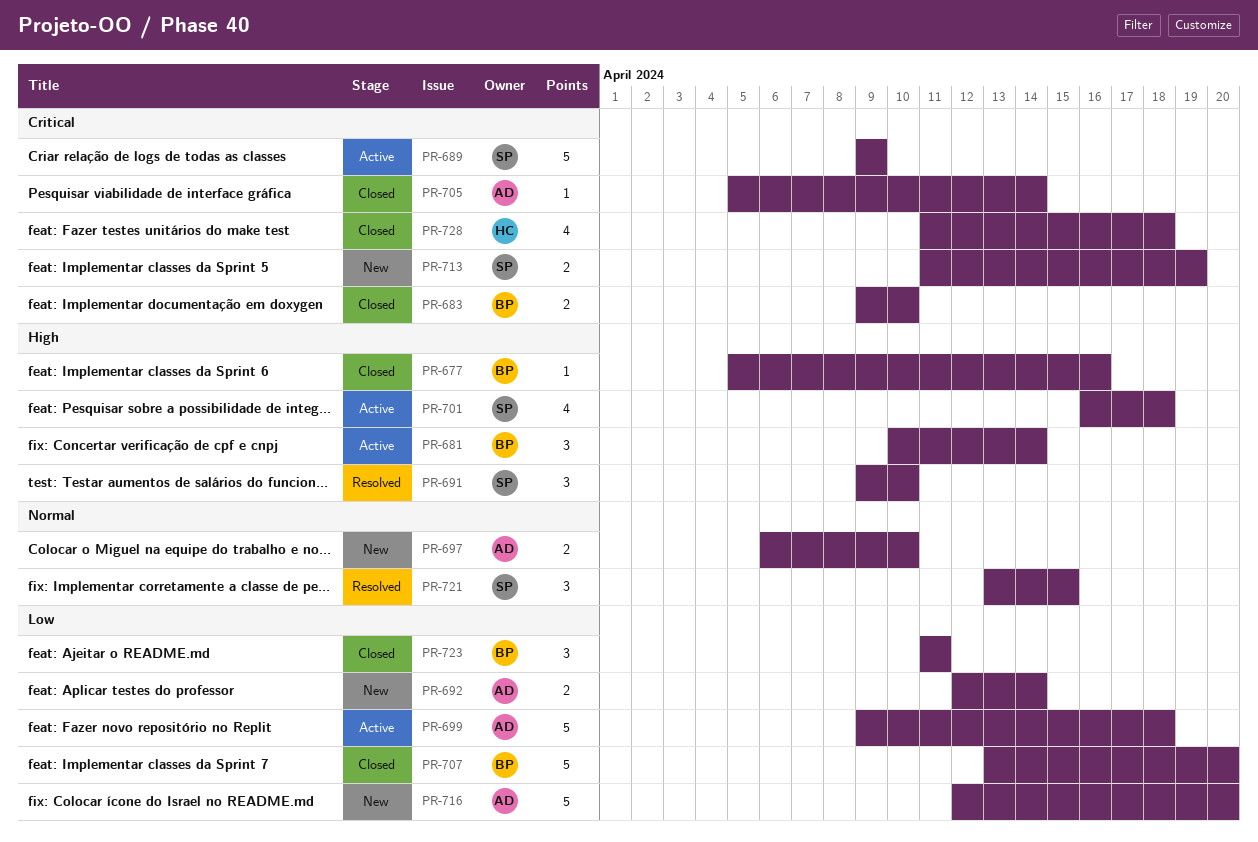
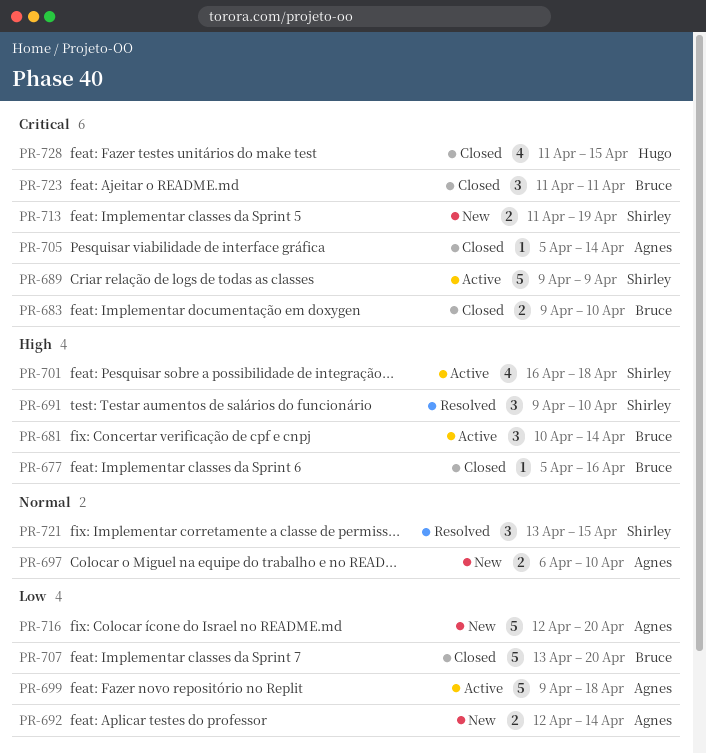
PR-723, priority: Low -> Critical
PR-728, due: Apr 18 -> Apr 15

